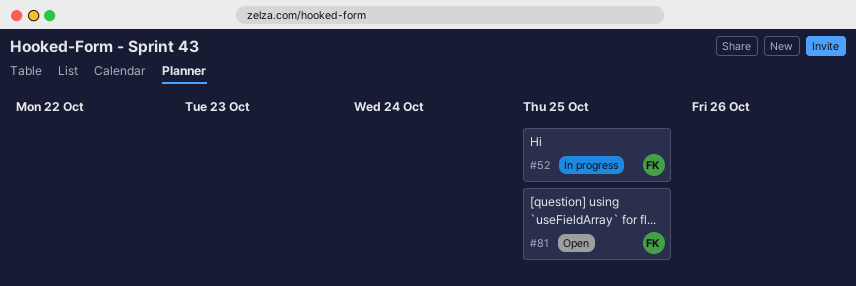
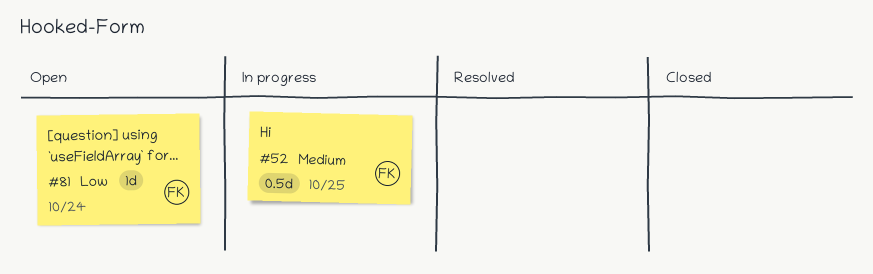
#81, due: Oct 25 -> Oct 24

